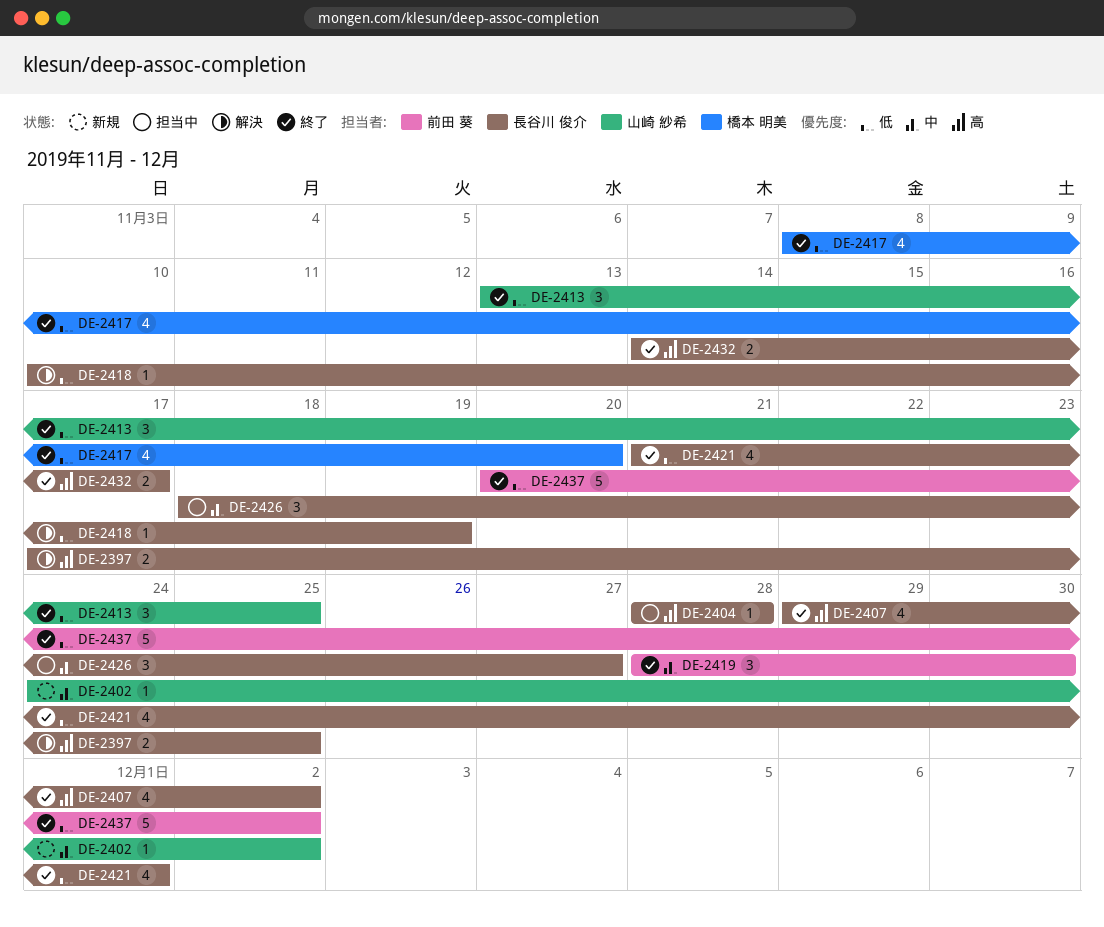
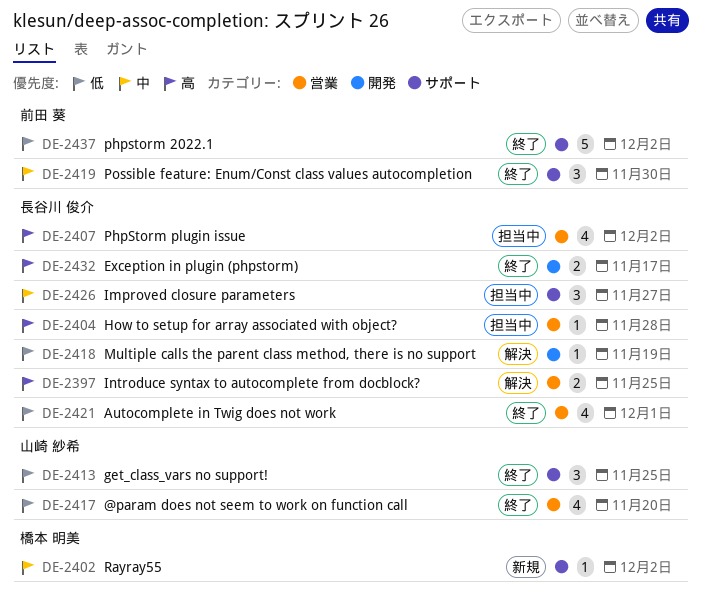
DE-2402, owner: 山崎 紗希 -> 橋本 明美
DE-2407, status: 終了 -> 担当中
DE-2417, owner: 橋本 明美 -> 山崎 紗希

